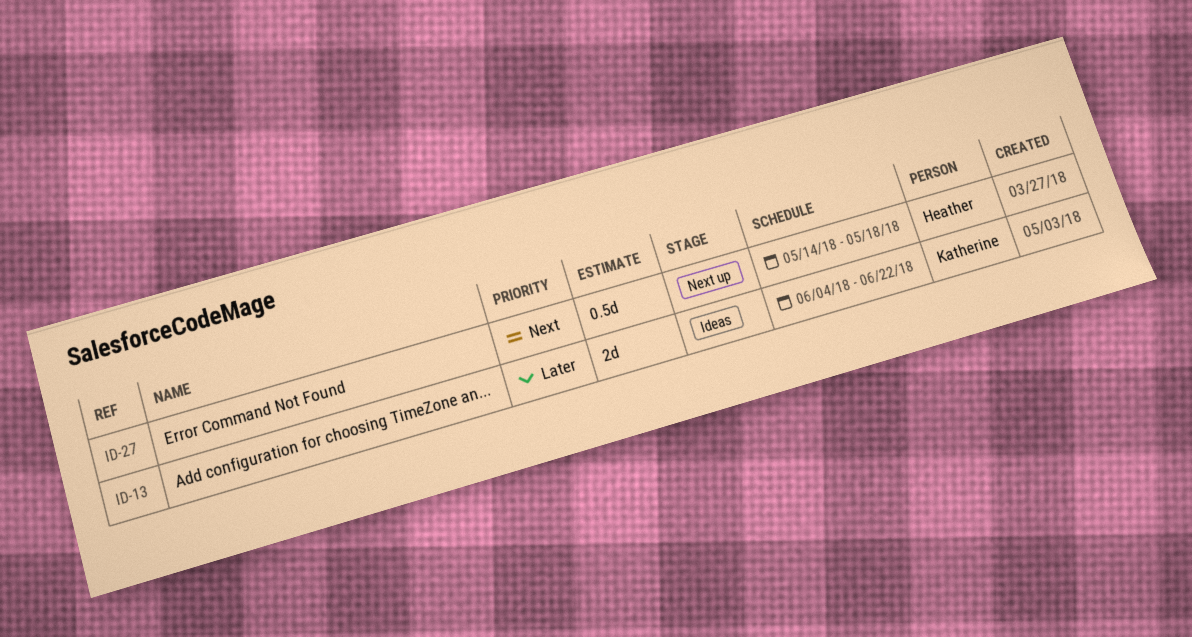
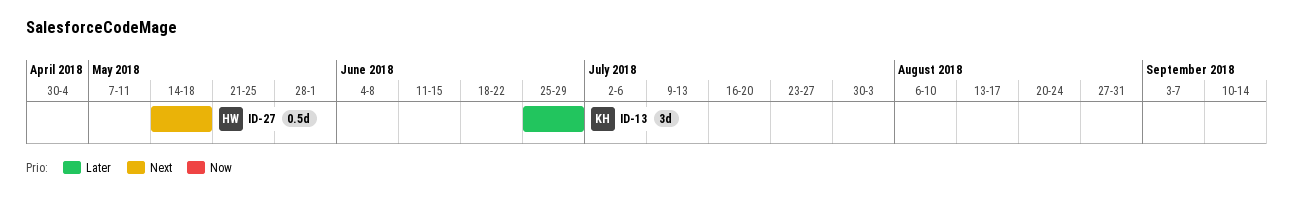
ID-13, estimate: 2d -> 3d
ID-13, start: Jun 4 -> Jun 25
ID-13, due: Jun 22 -> Jun 29

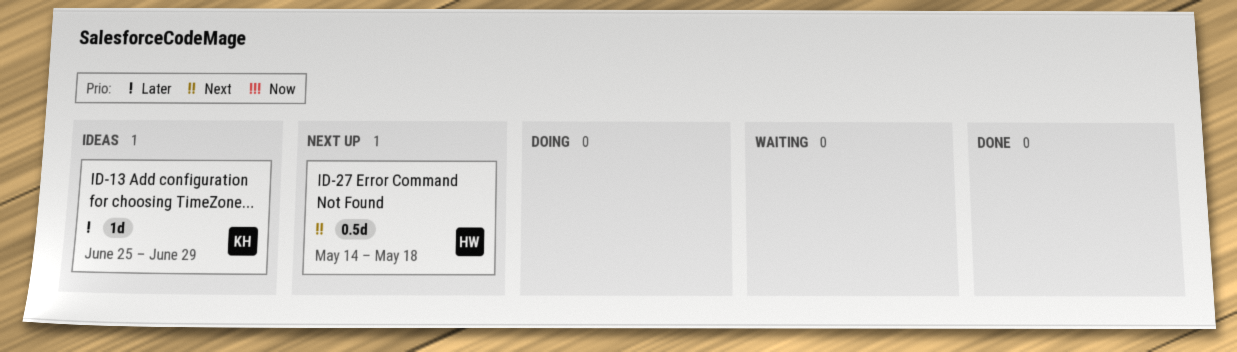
ID-13, estimate: 3d -> 1d

